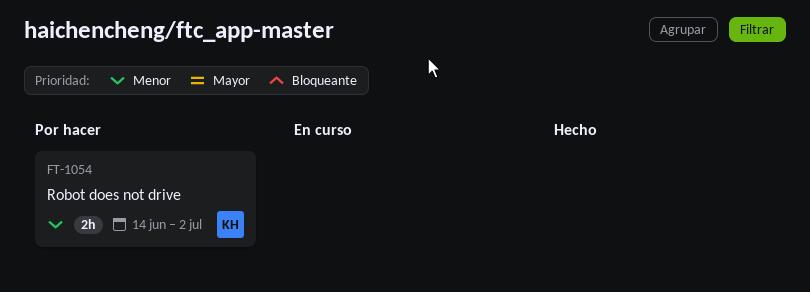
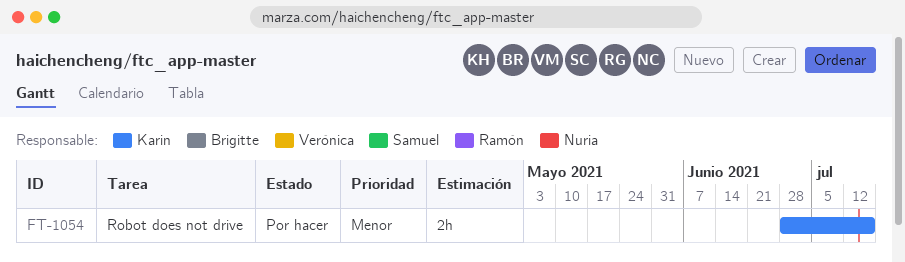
FT-1054, start: Jun 14 -> Jun 28
FT-1054, due: Jul 2 -> Jul 16

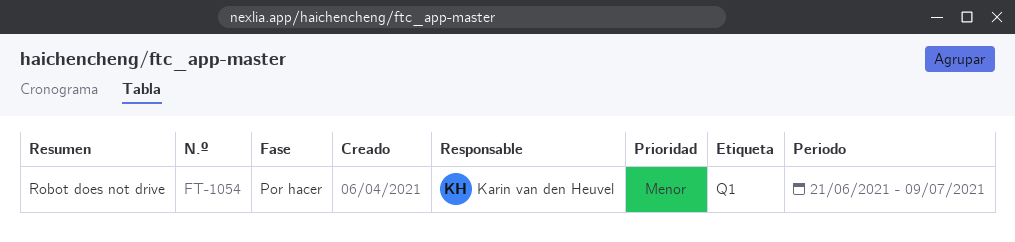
FT-1054, start: Jun 28 -> Jun 21
FT-1054, due: Jul 16 -> Jul 9

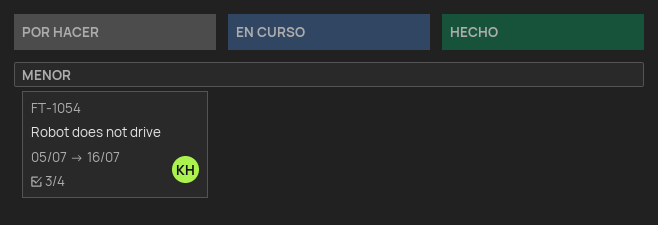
FT-1054, start: Jun 21 -> Jul 5
FT-1054, due: Jul 9 -> Jul 16

